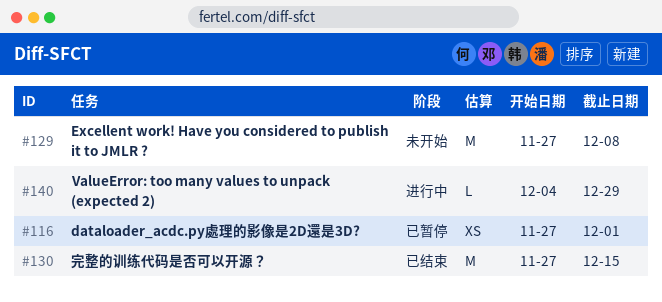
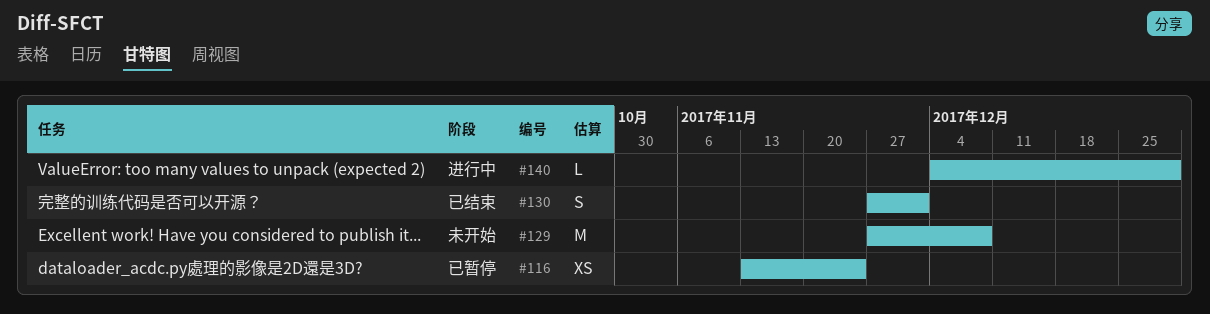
#116, start: Nov 27 -> Nov 13
#116, due: Dec 1 -> Nov 24
#130, estimate: M -> S
#130, due: Dec 15 -> Dec 1

